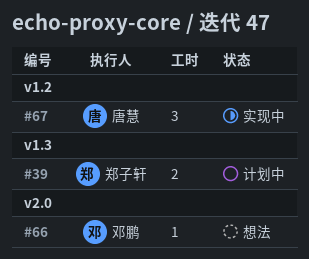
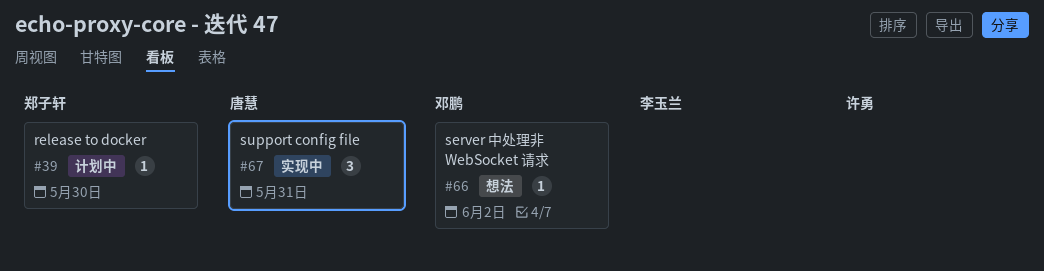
#39, estimate: 2 -> 1

